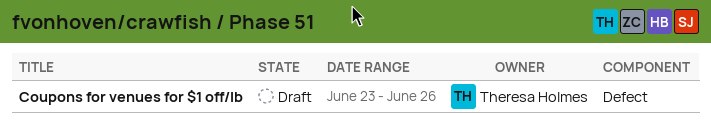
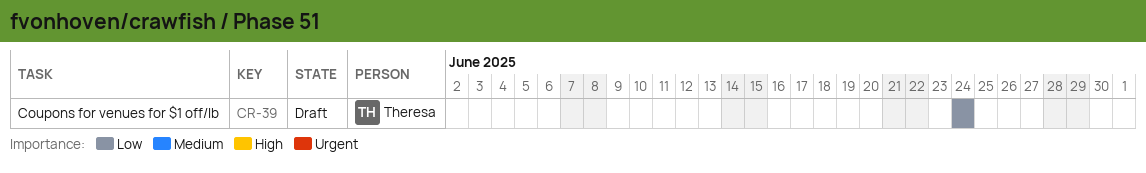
Coupons for venues for $1 off/lb, start: Jun 23 -> Jun 24
Coupons for venues for $1 off/lb, due: Jun 26 -> Jun 24

